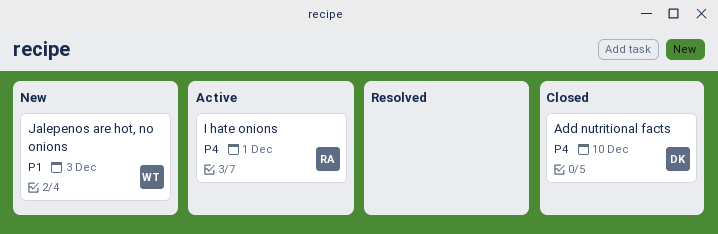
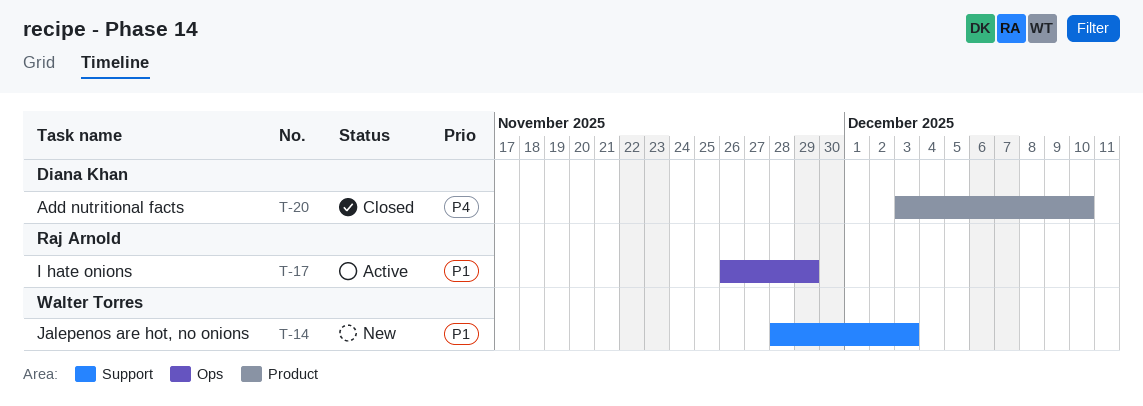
I hate onions, priority: P4 -> P1
I hate onions, due: Dec 1 -> Nov 29

